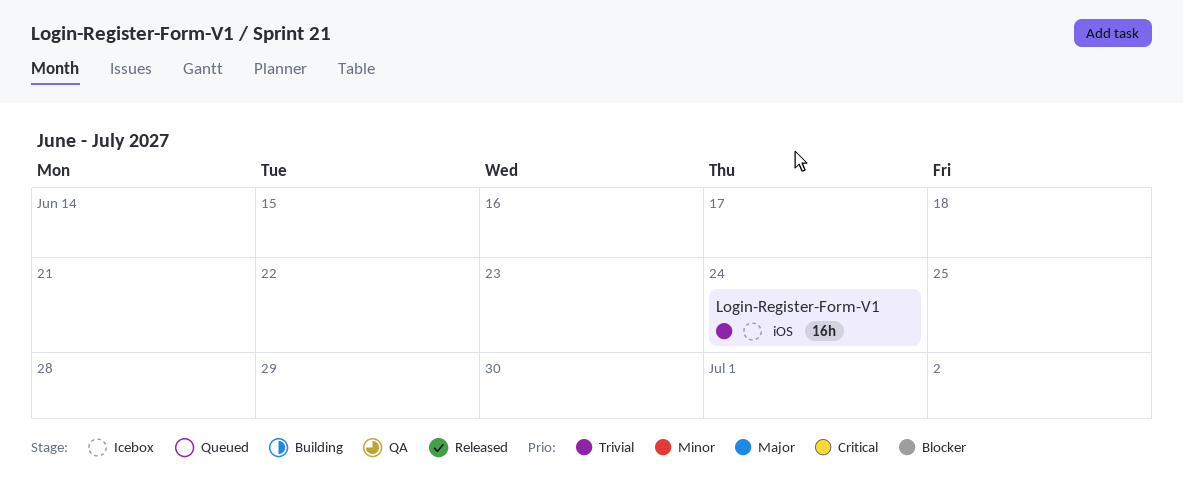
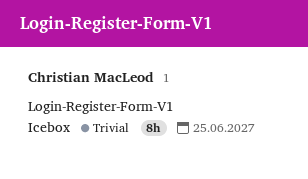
Login-Register-Form-V1, estimate: 16h -> 8h
Login-Register-Form-V1, due: Jun 24 -> Jun 25

